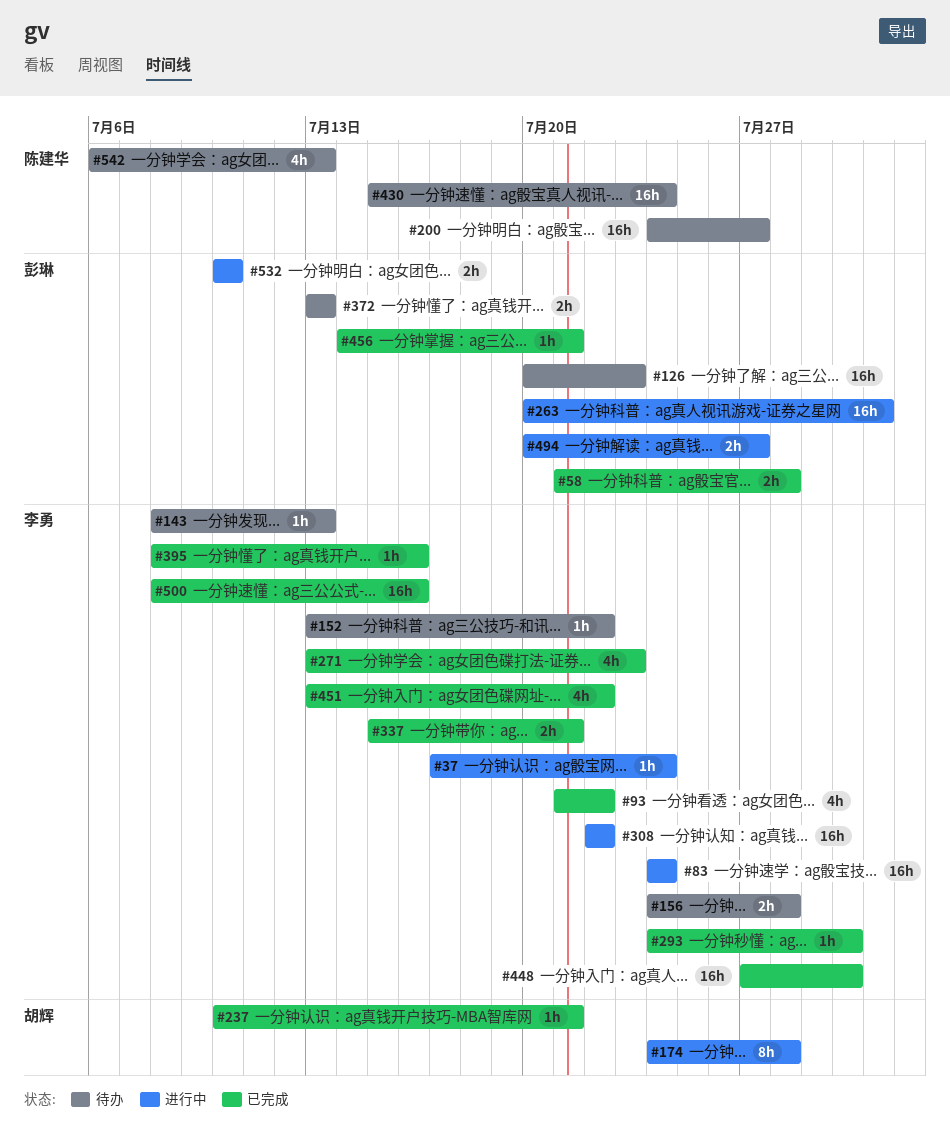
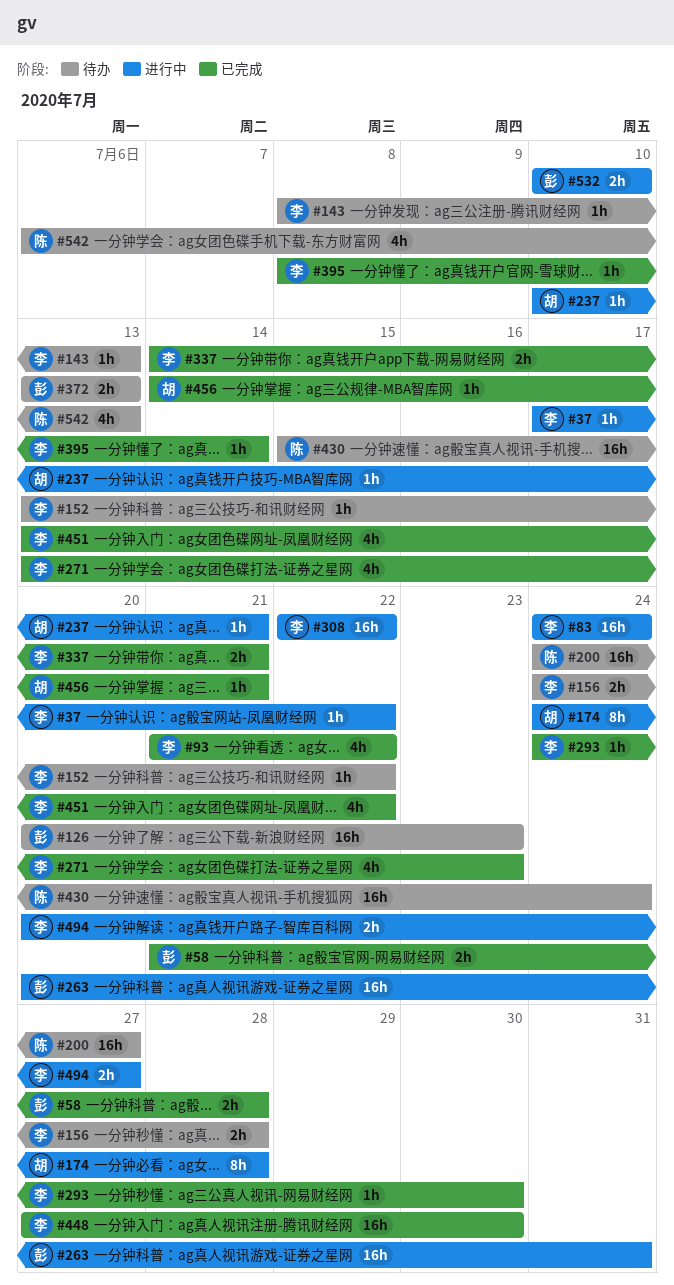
#37, due: Jul 24 -> Jul 22
#237, status: 已完成 -> 进行中
#337, start: Jul 15 -> Jul 14
#395, due: Jul 16 -> Jul 14
#456, owner: 彭琳 -> 胡辉
#494, owner: 彭琳 -> 李勇
#500: present -> none

